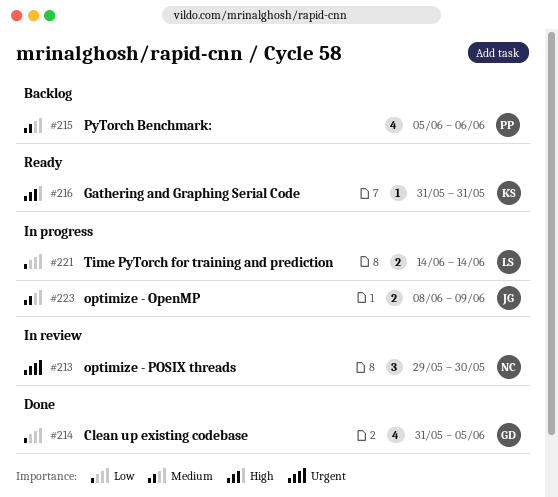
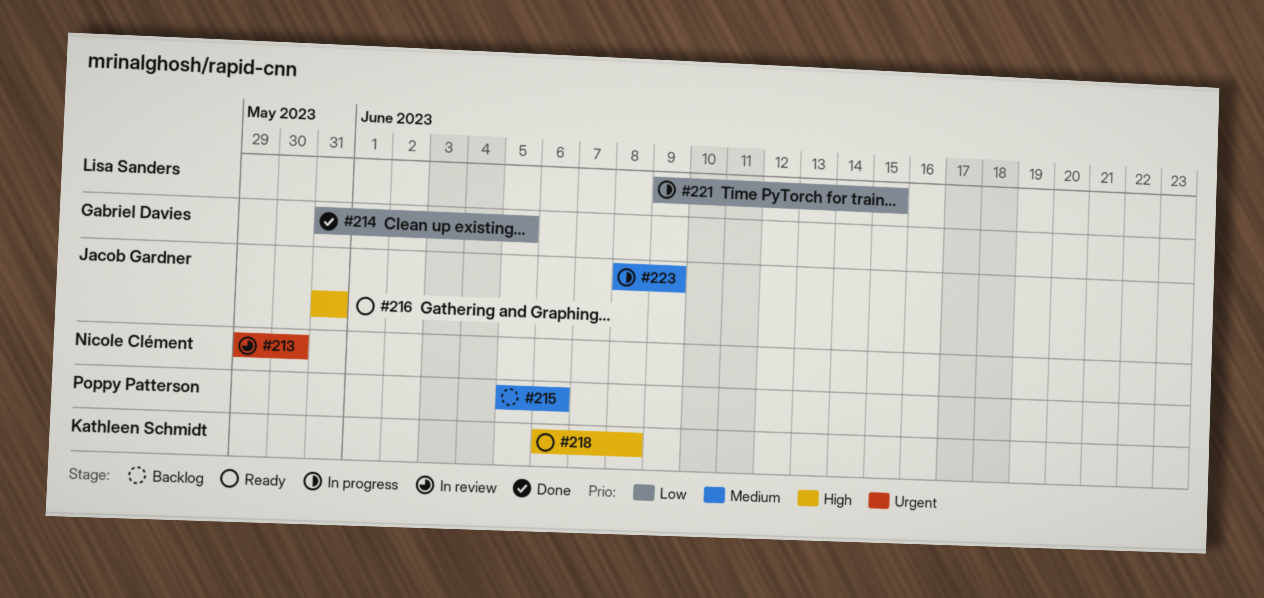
#216, owner: Kathleen Schmidt -> Jacob Gardner
#218: none -> present
#221, start: Jun 14 -> Jun 9
#221, due: Jun 14 -> Jun 15

